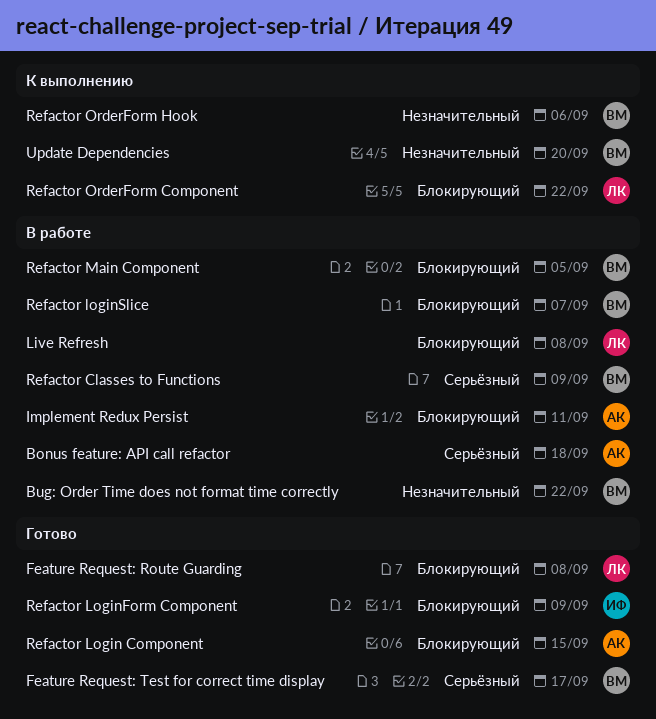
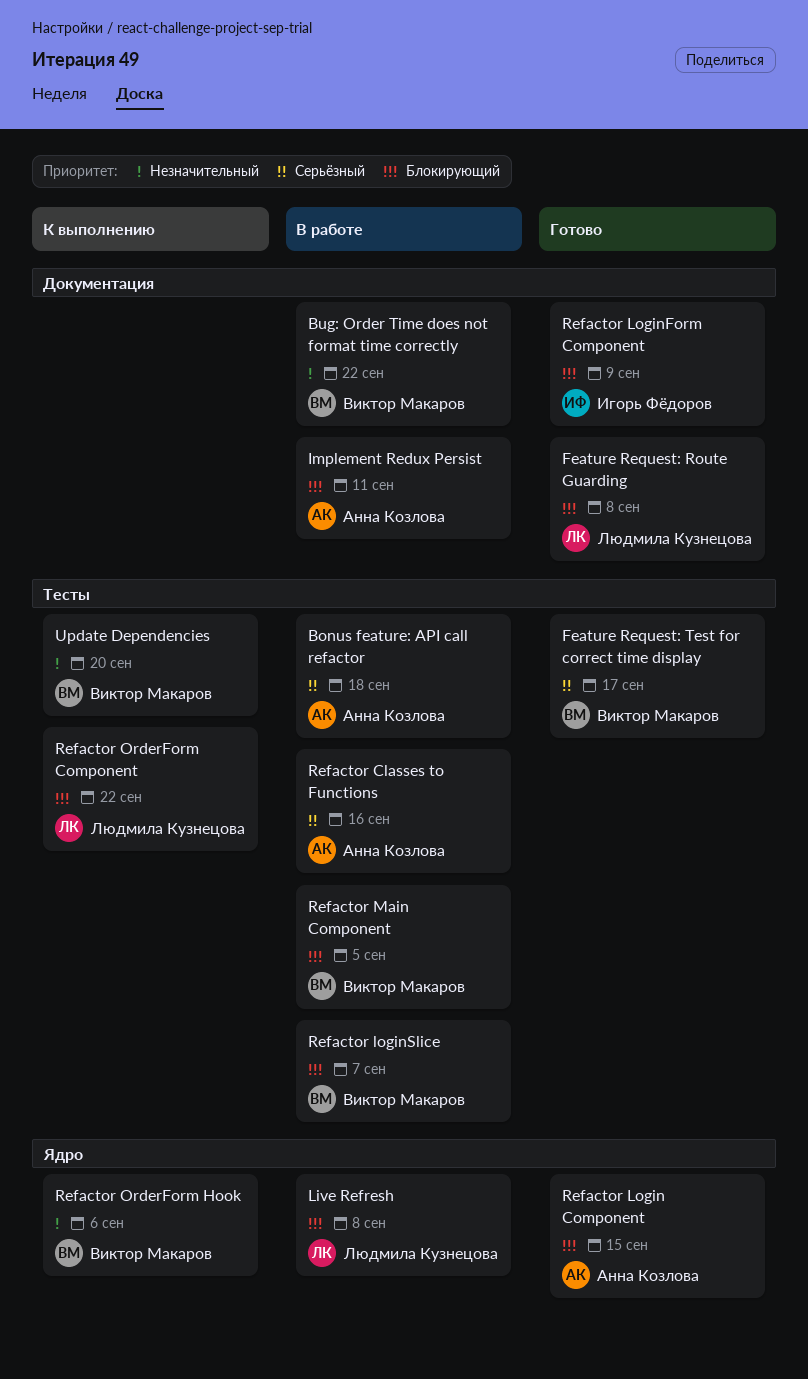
Refactor Classes to Functions, owner: Виктор Макаров -> Анна Козлова
Refactor Classes to Functions, due: Sep 9 -> Sep 16

